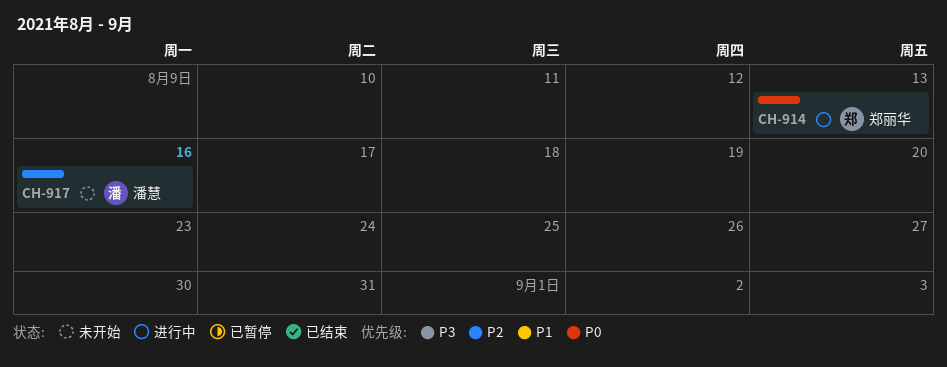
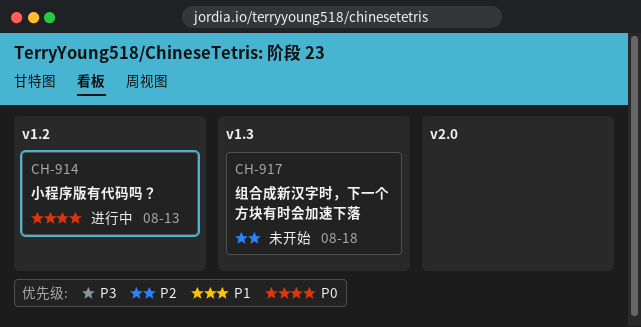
CH-917, due: Aug 16 -> Aug 18

